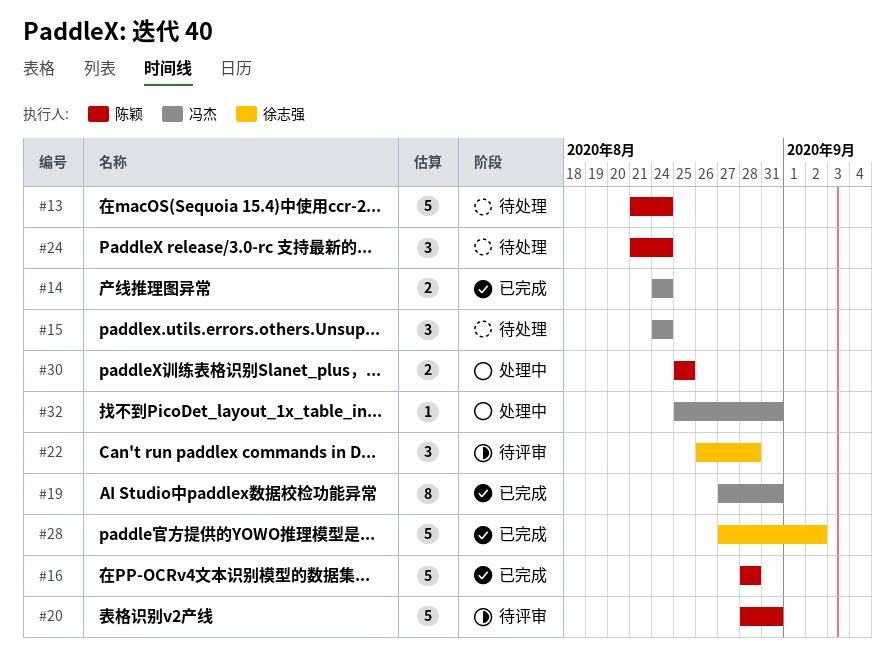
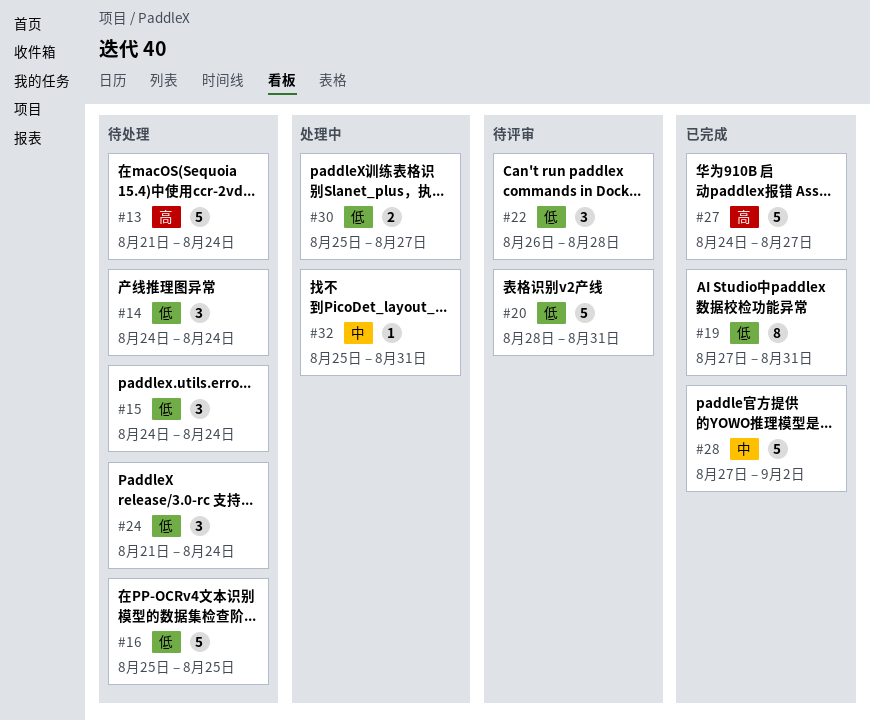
#14, status: 已完成 -> 待处理
#14, estimate: 2 -> 3
#16, status: 已完成 -> 待处理
#16, start: Aug 28 -> Aug 25
#16, due: Aug 28 -> Aug 25
#27: none -> present
#30, due: Aug 25 -> Aug 27

